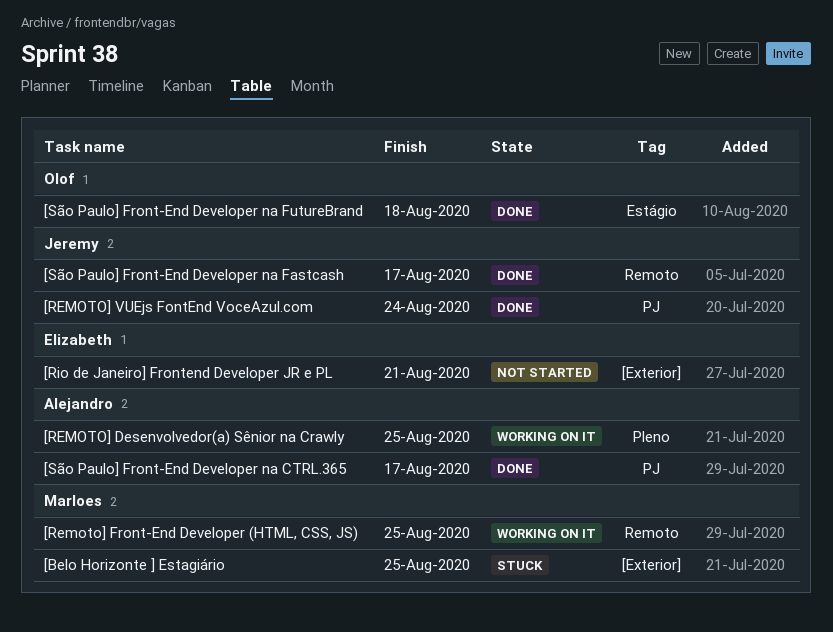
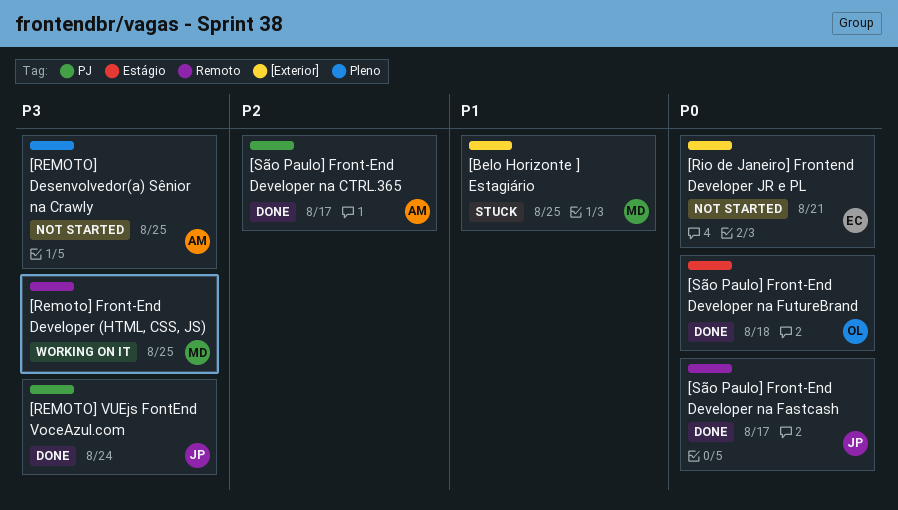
[REMOTO] Desenvolvedor(a) Sênior na Crawly, status: Working on it -> Not started

